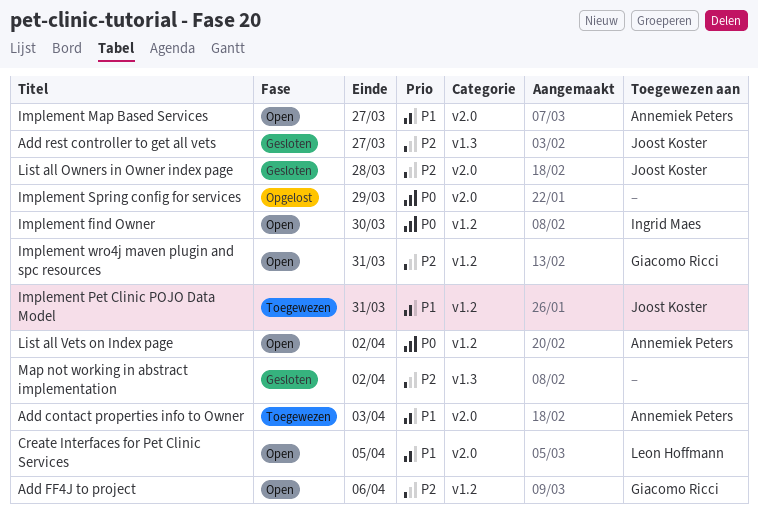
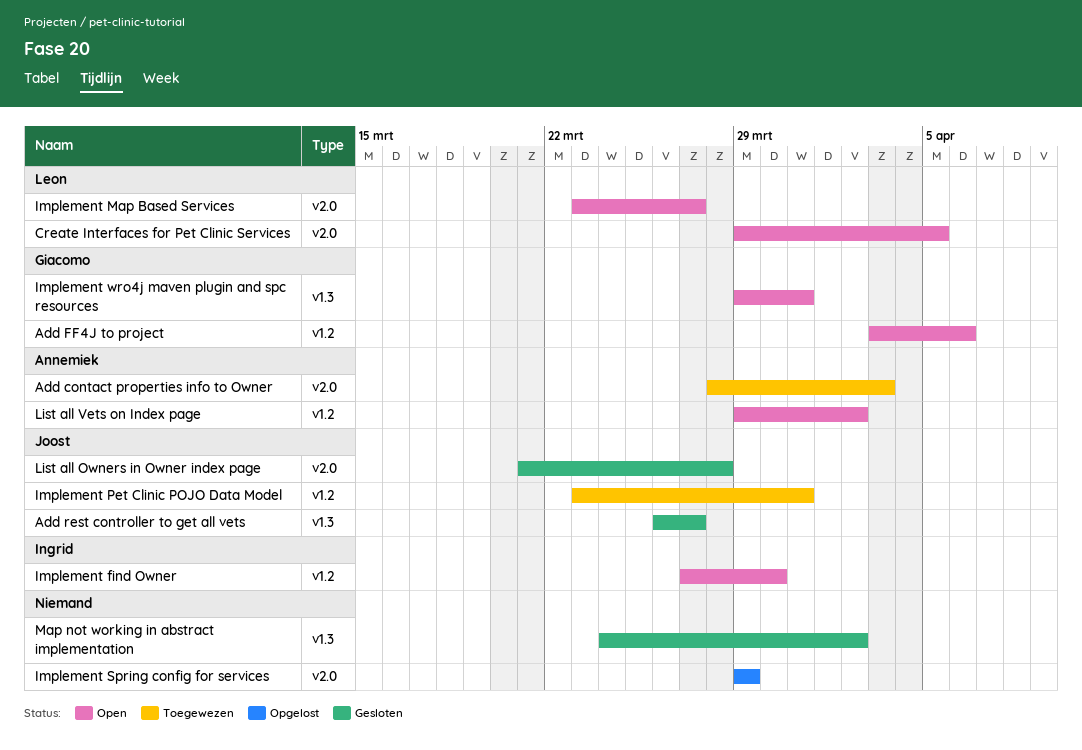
Implement Map Based Services, owner: Annemiek Peters -> Leon Hoffmann
Implement wro4j maven plugin and spc resources, label: v1.2 -> v1.3

